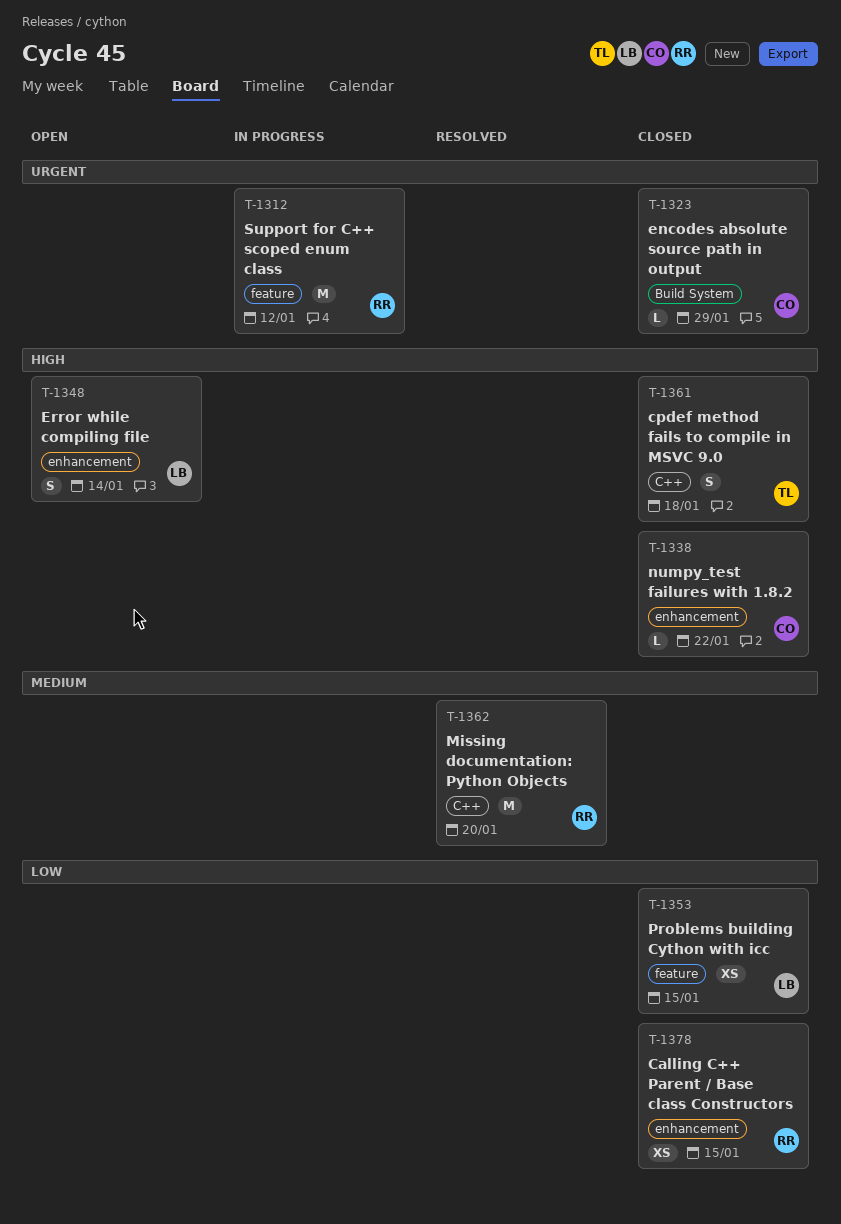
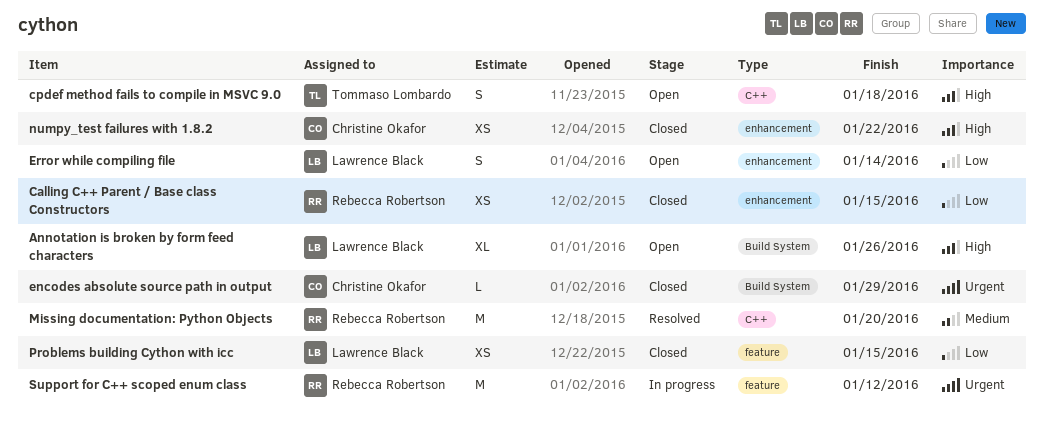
Annotation is broken by form feed characters: none -> present
cpdef method fails to compile in MSVC 9.0, status: Closed -> Open
Error while compiling file, priority: High -> Low
numpy_test failures with 1.8.2, estimate: L -> XS

